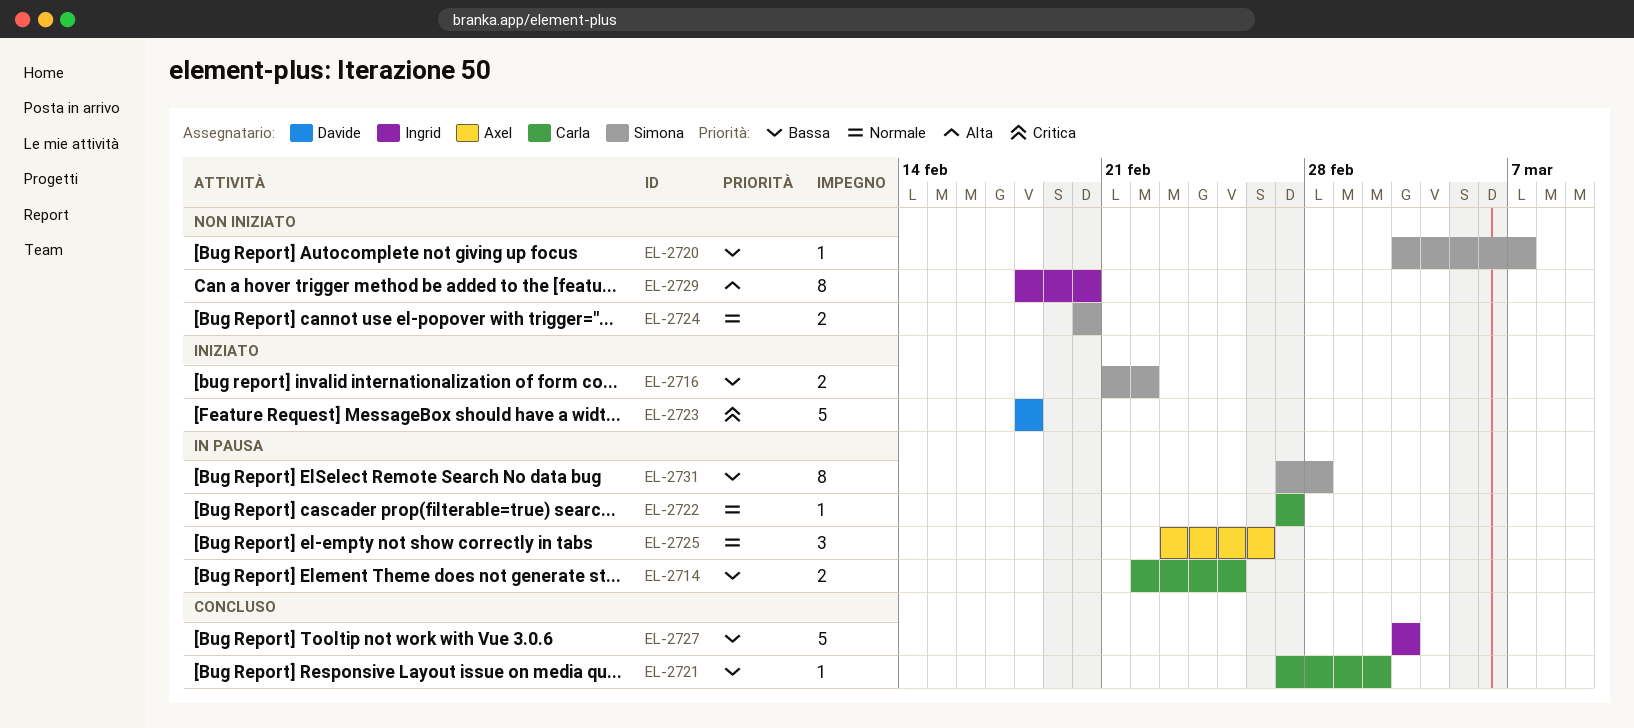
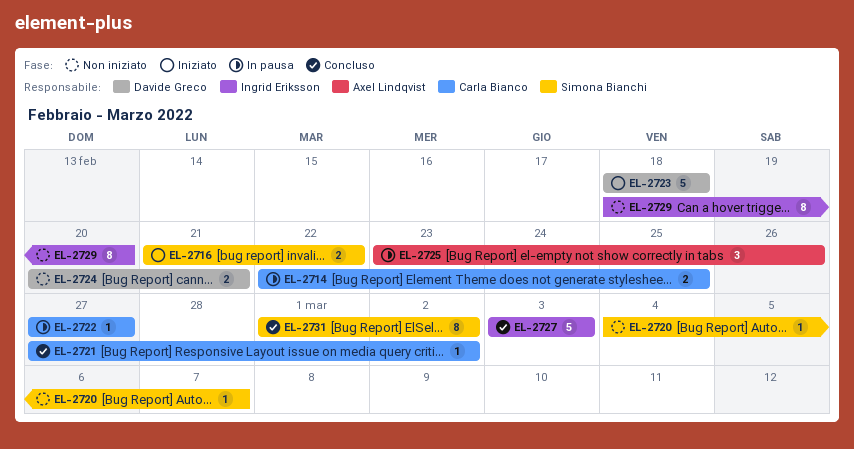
EL-2720, start: Mar 3 -> Mar 4
EL-2724, owner: Simona Bianchi -> Davide Greco
EL-2724, due: Feb 20 -> Feb 21
EL-2731, status: In pausa -> Concluso
EL-2731, start: Feb 27 -> Mar 1
EL-2731, due: Feb 28 -> Mar 2

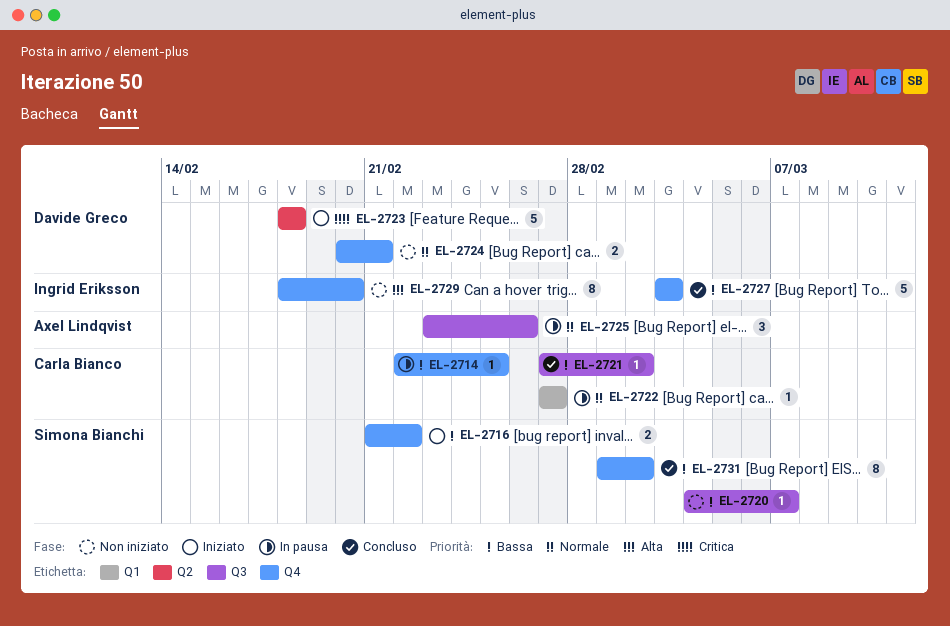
EL-2714, estimate: 2 -> 1

